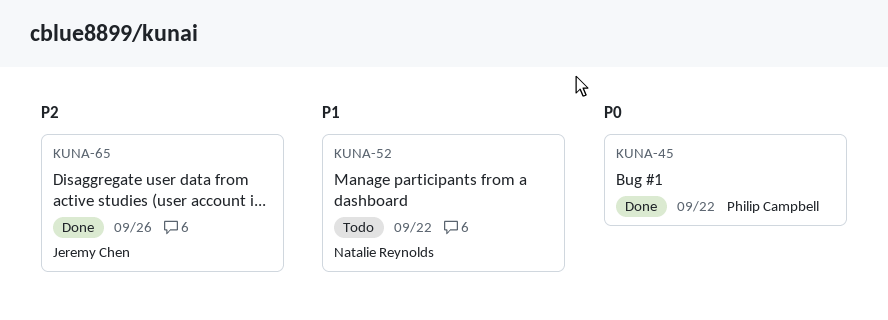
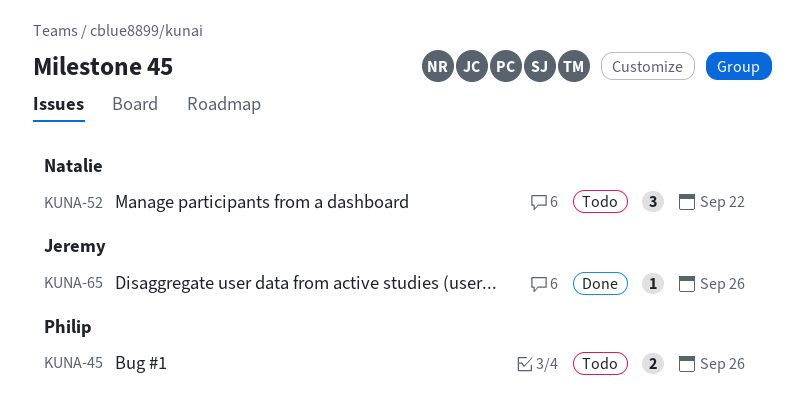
KUNA-45, status: Done -> Todo
KUNA-45, due: Sep 22 -> Sep 26

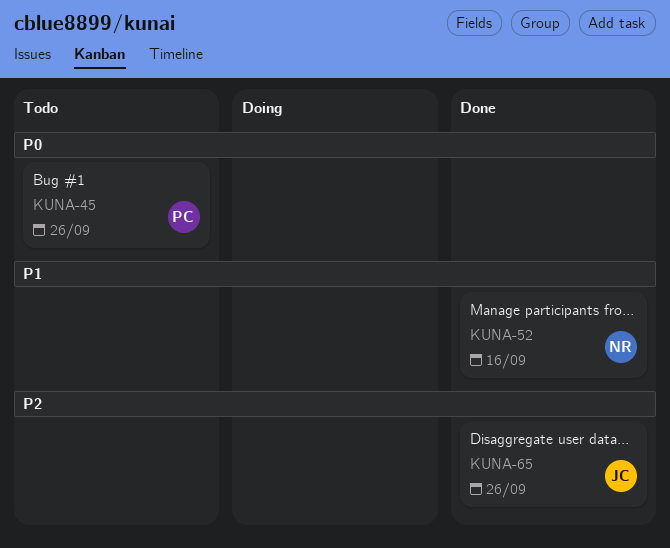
KUNA-52, status: Todo -> Done
KUNA-52, due: Sep 22 -> Sep 16

